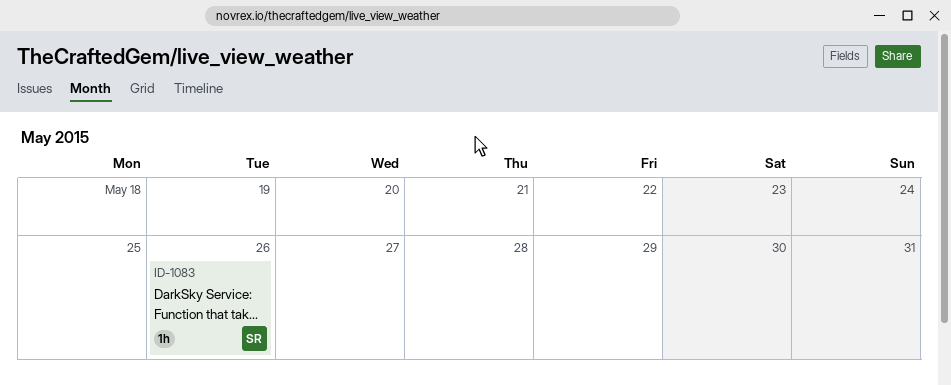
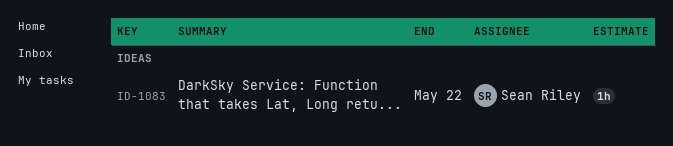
ID-1083, due: May 26 -> May 22

